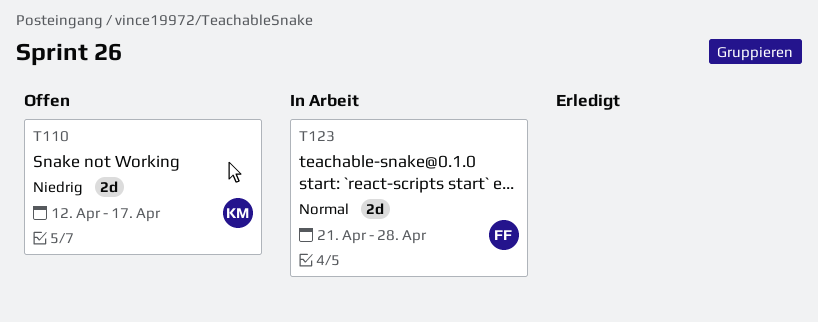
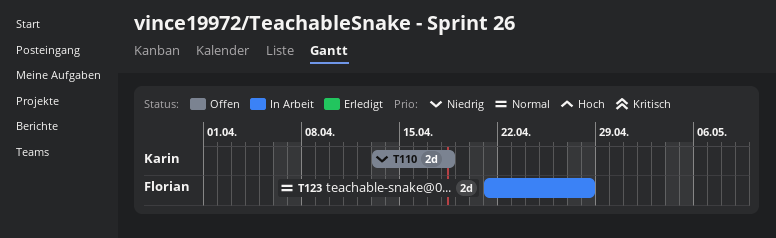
T110, start: Apr 12 -> Apr 13
T110, due: Apr 17 -> Apr 18

